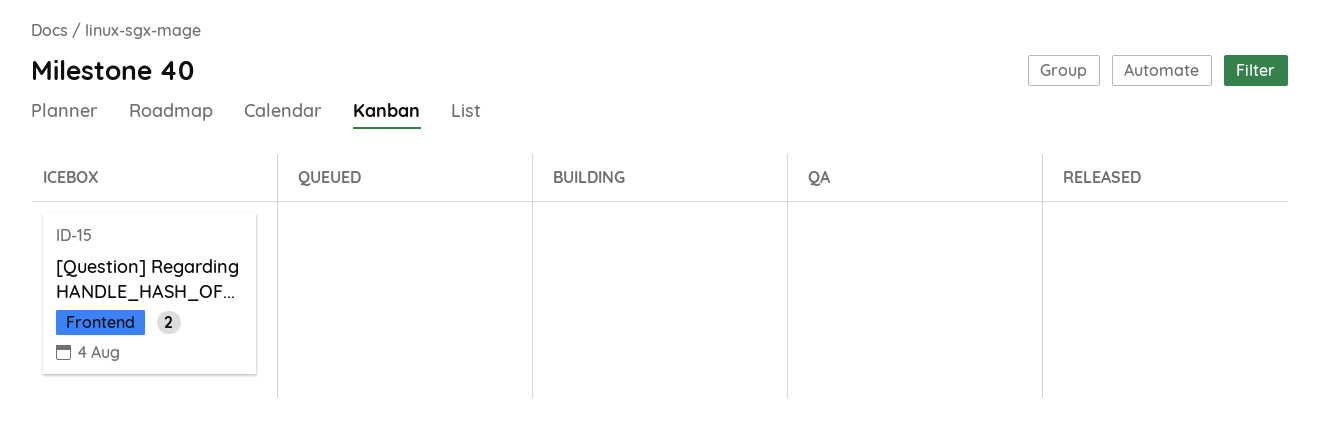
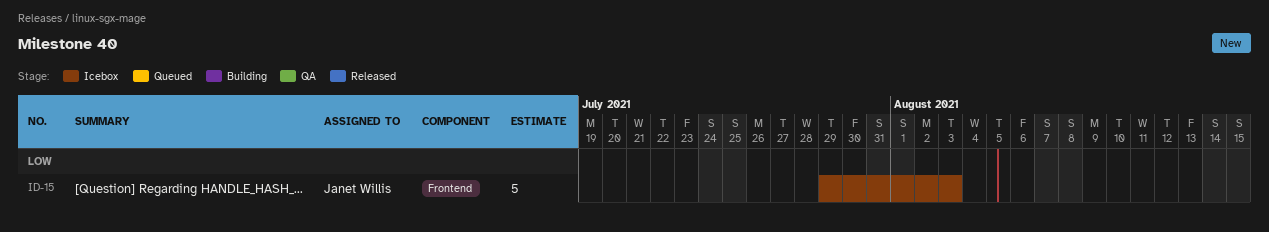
ID-15, estimate: 2 -> 5
ID-15, due: Aug 4 -> Aug 3

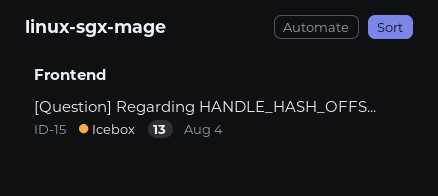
ID-15, estimate: 5 -> 13
ID-15, due: Aug 3 -> Aug 4

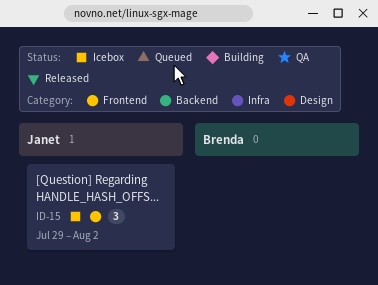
ID-15, estimate: 13 -> 3
ID-15, due: Aug 4 -> Aug 2

